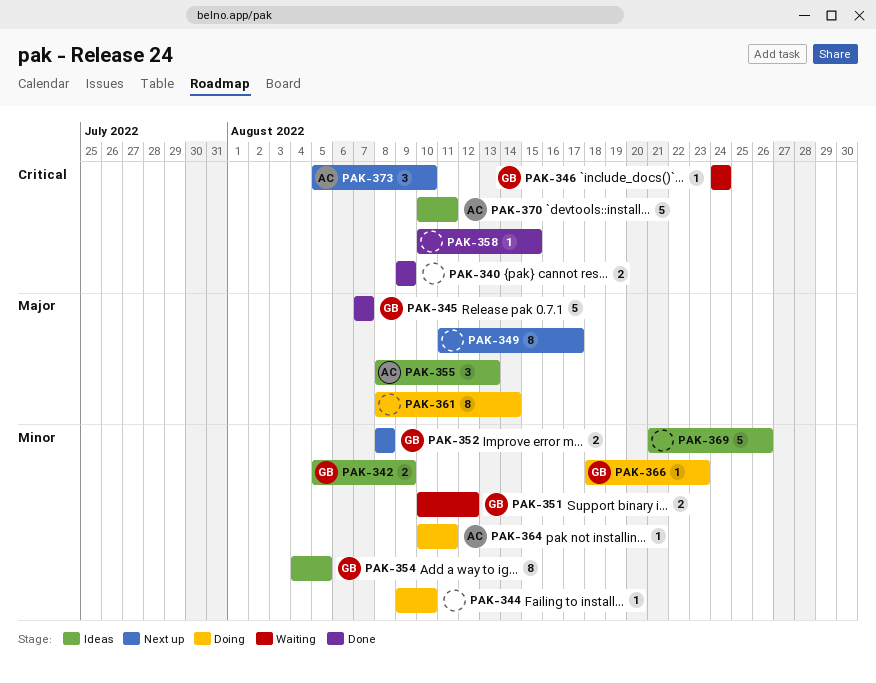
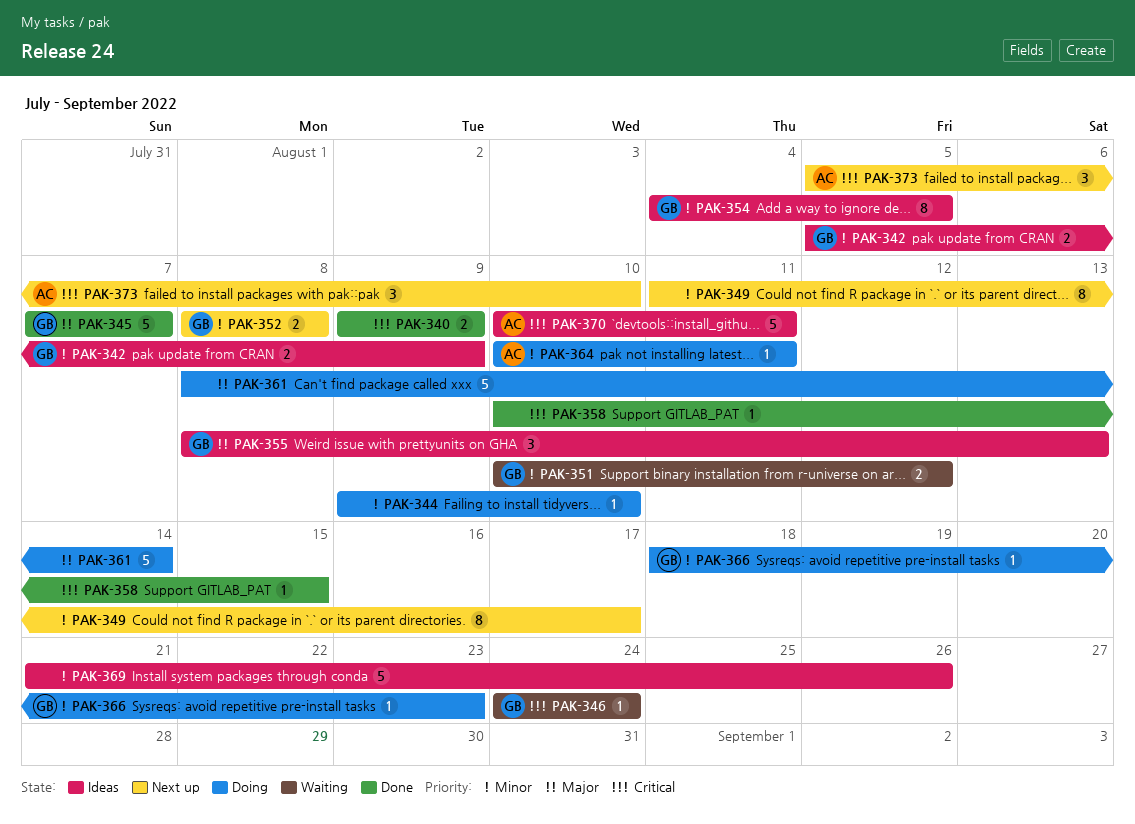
PAK-349, priority: Major -> Minor
PAK-355, owner: AC -> GB
PAK-361, estimate: 8 -> 5

